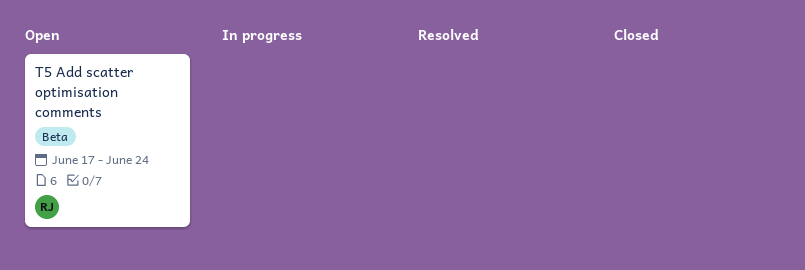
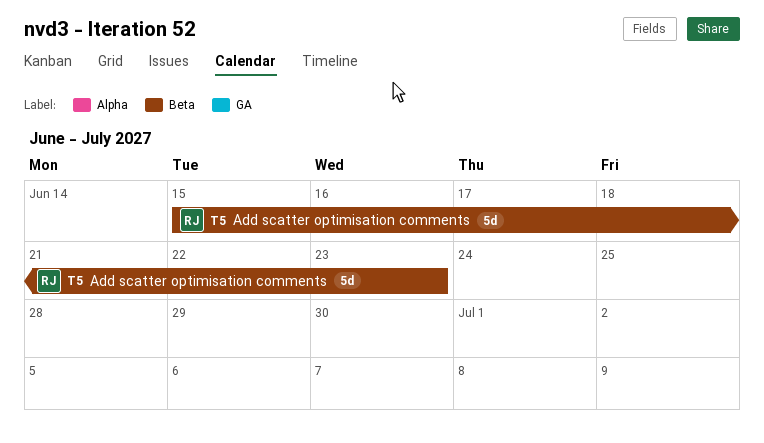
T5, start: Jun 17 -> Jun 15
T5, due: Jun 24 -> Jun 23

